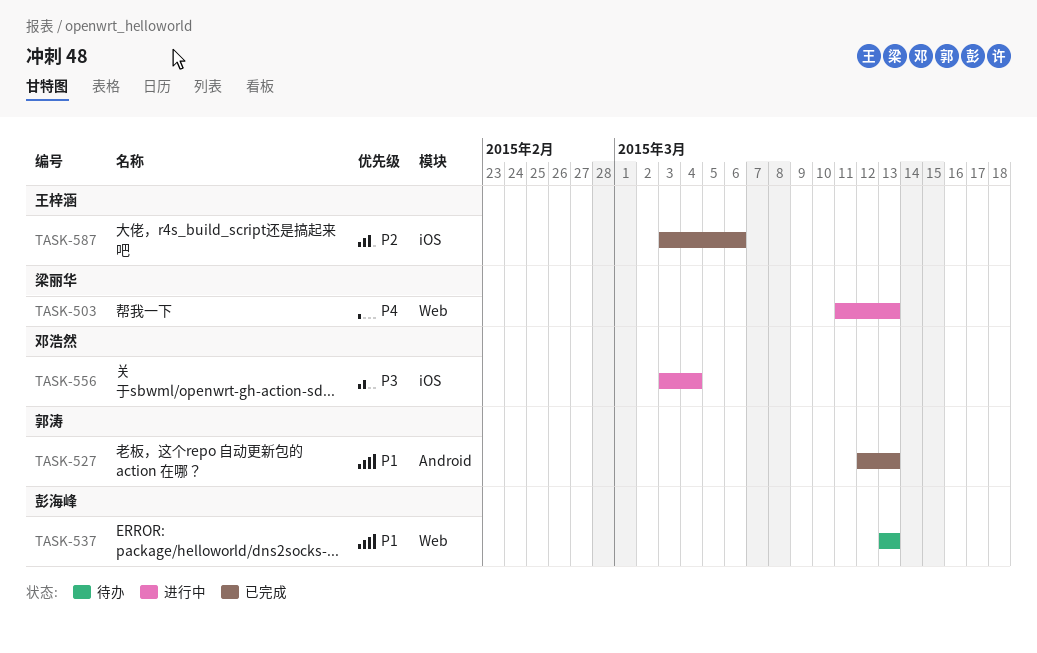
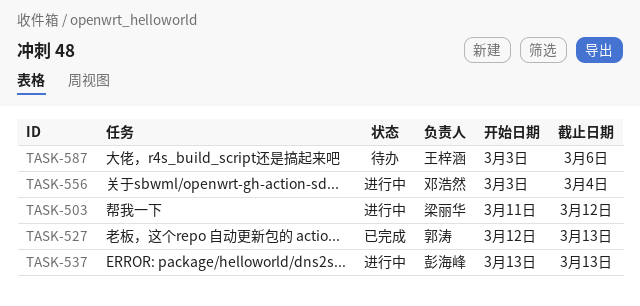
TASK-503, due: Mar 13 -> Mar 12
TASK-537, status: 待办 -> 进行中
TASK-587, status: 已完成 -> 待办

